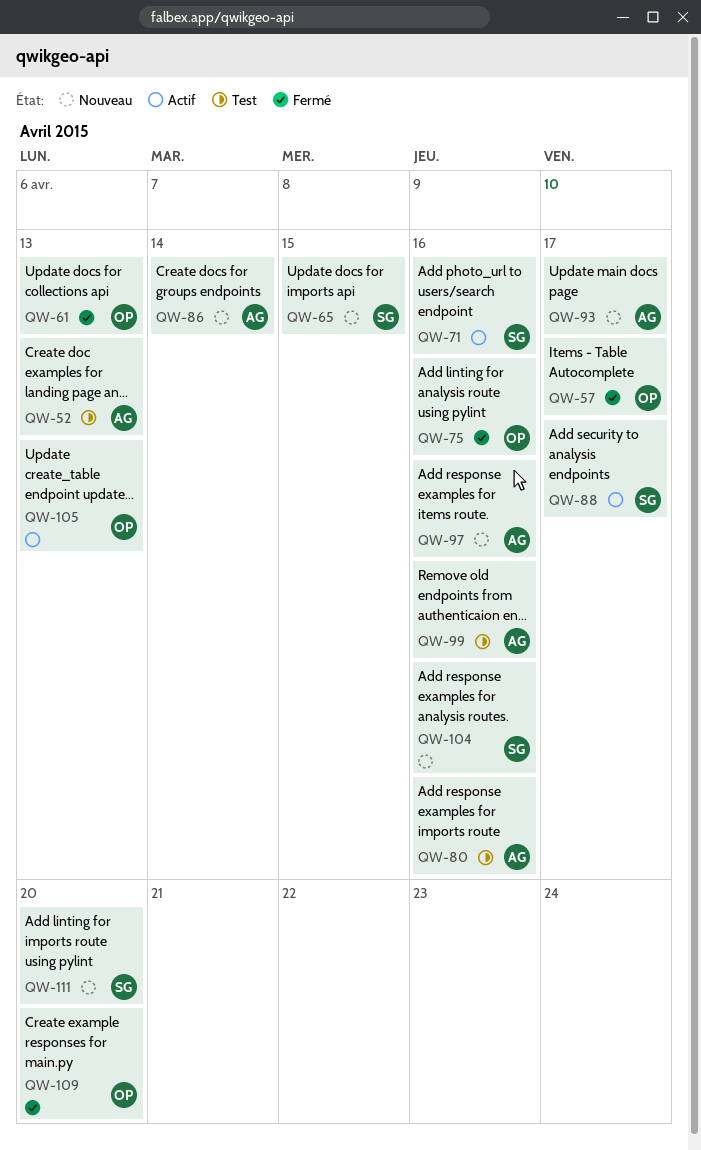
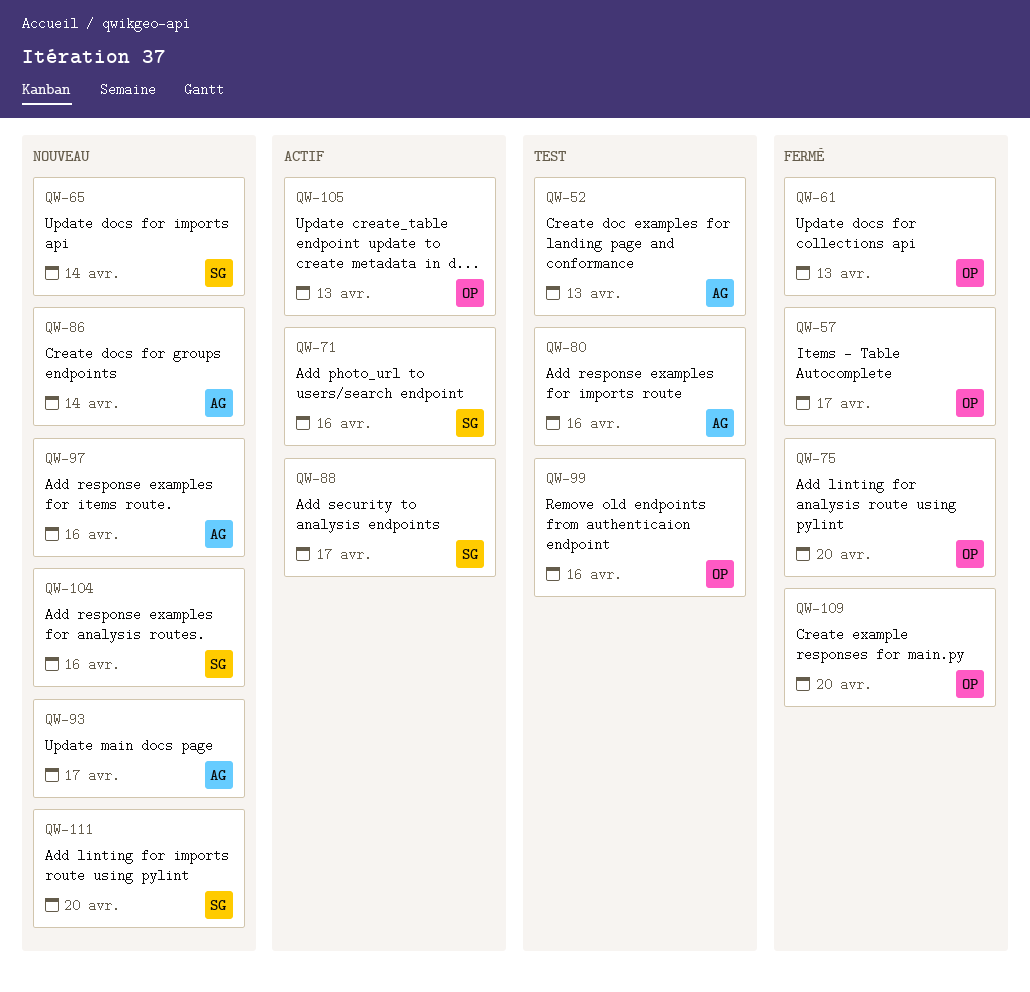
QW-65, due: Apr 15 -> Apr 14
QW-75, due: Apr 16 -> Apr 20
QW-99, owner: AG -> OP

